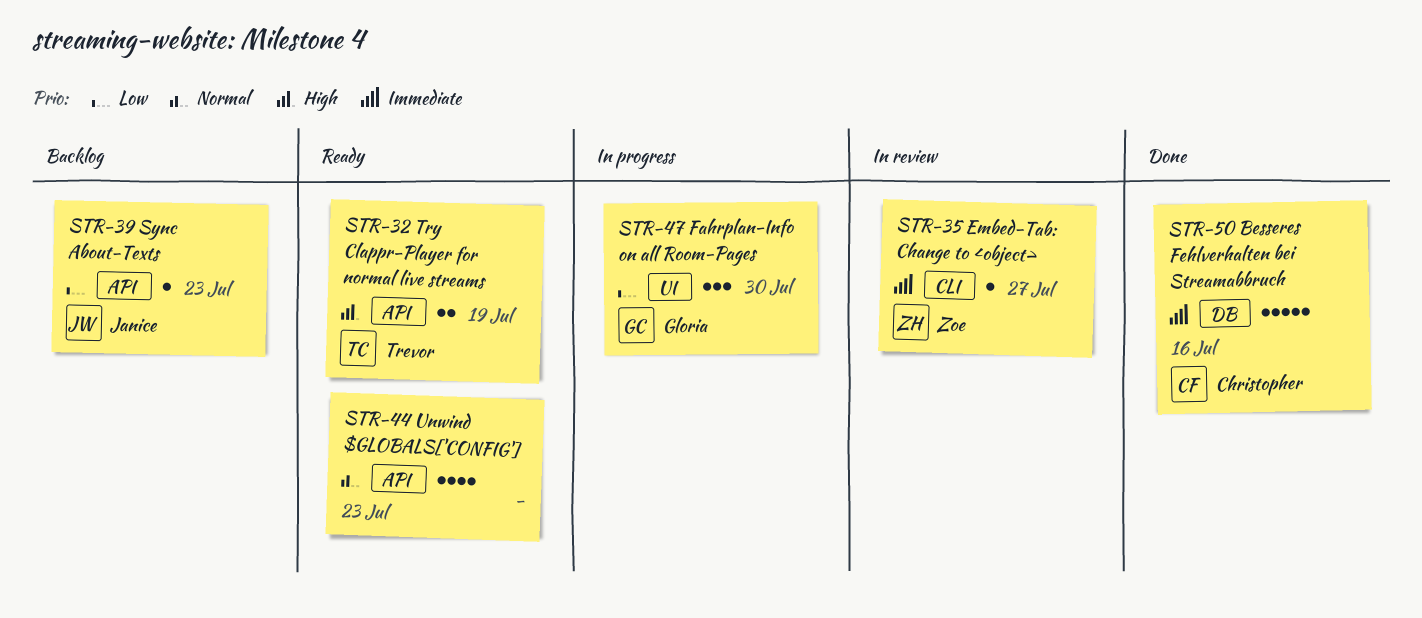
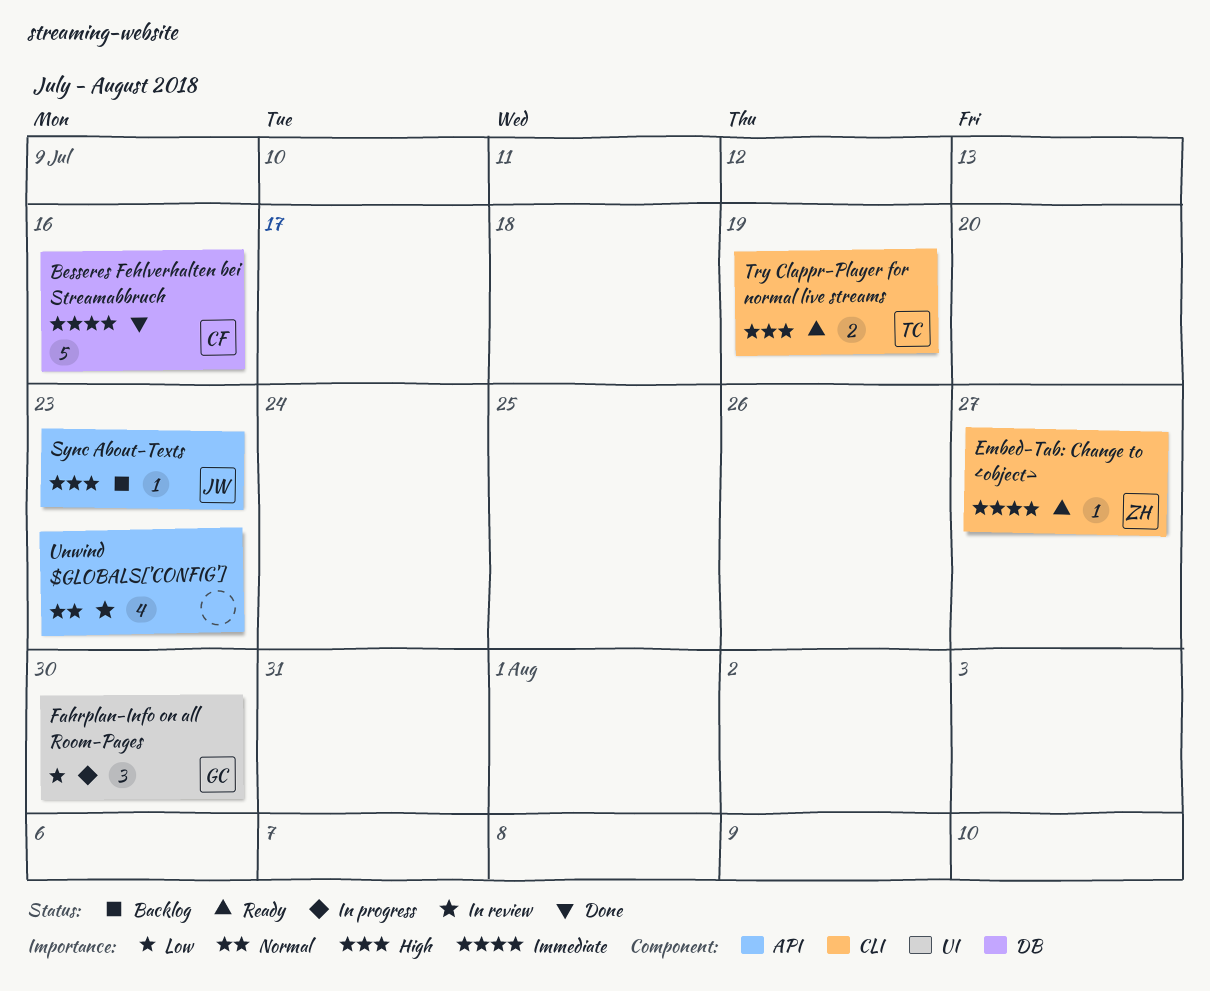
Embed-Tab: Change to <object>, status: In review -> Ready
Sync About-Texts, priority: Low -> High
Try Clappr-Player for normal live streams, label: API -> CLI
Unwind $GLOBALS['CONFIG'], status: Ready -> In review

